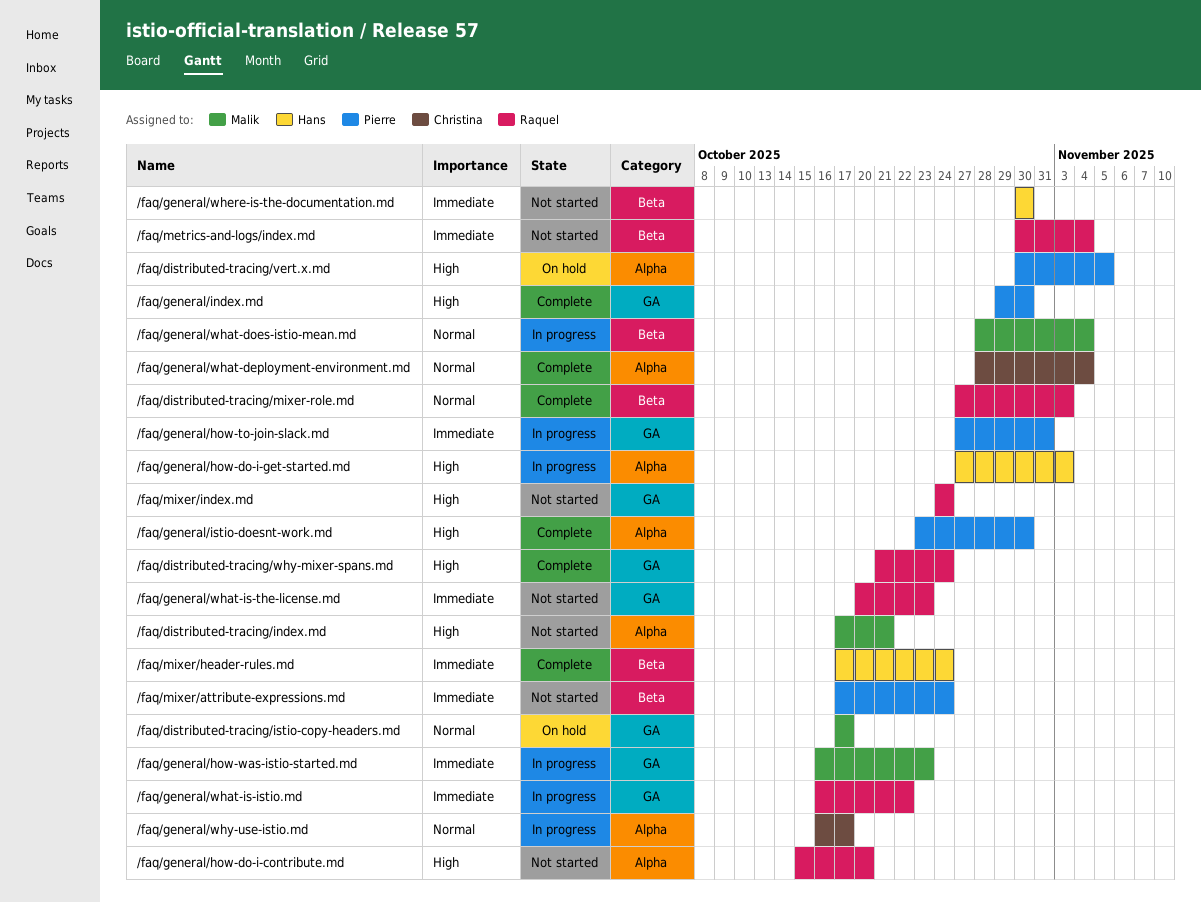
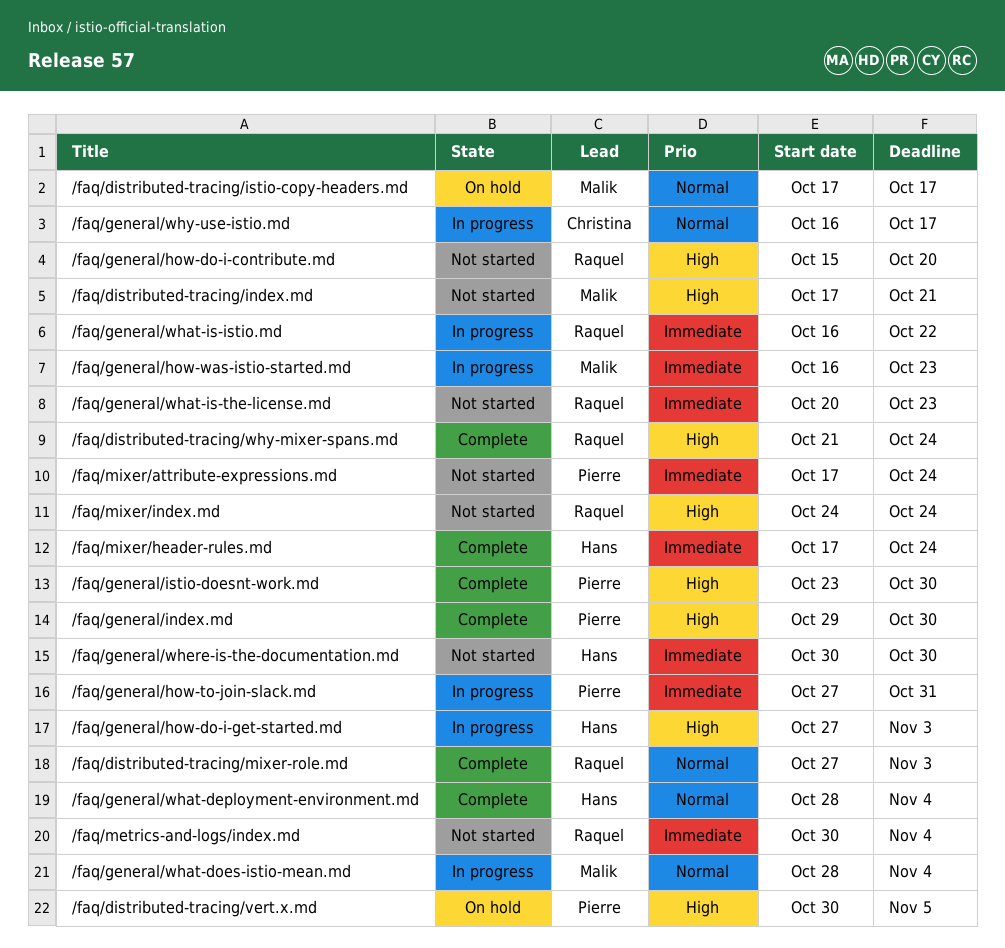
/faq/general/what-deployment-environment.md, owner: Christina -> Hans

